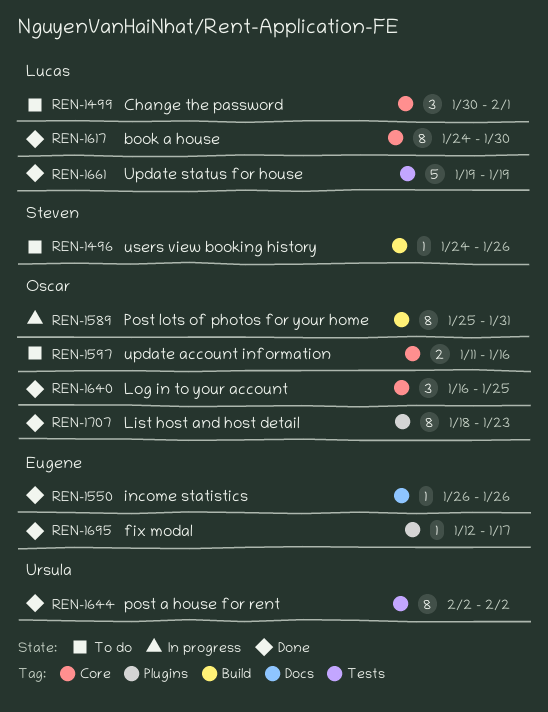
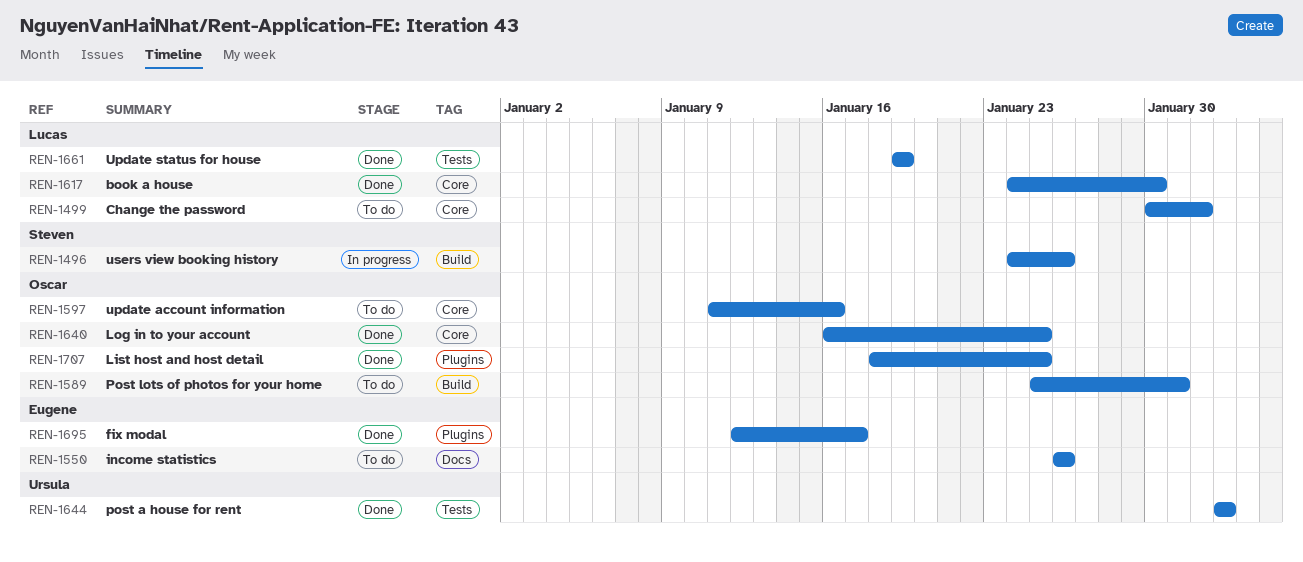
REN-1496, status: To do -> In progress
REN-1550, status: Done -> To do
REN-1589, status: In progress -> To do
REN-1707, due: Jan 23 -> Jan 25

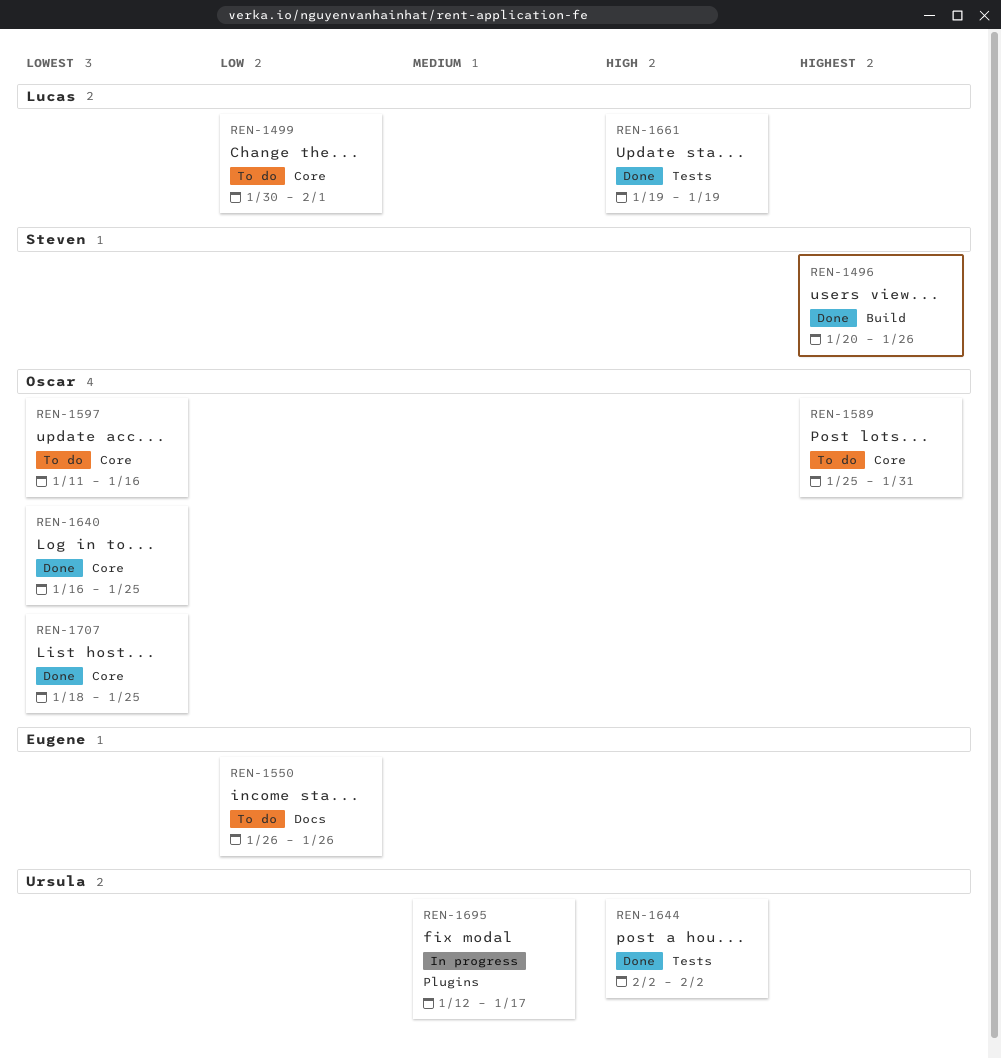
REN-1496, status: In progress -> Done
REN-1496, start: Jan 24 -> Jan 20
REN-1589, label: Build -> Core
REN-1617: present -> none
REN-1695, status: Done -> In progress
REN-1695, owner: Eugene -> Ursula
REN-1707, label: Plugins -> Core

